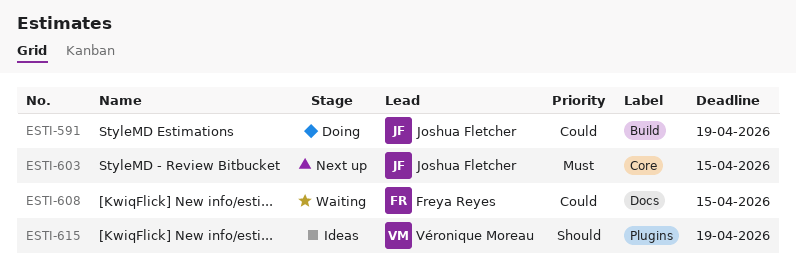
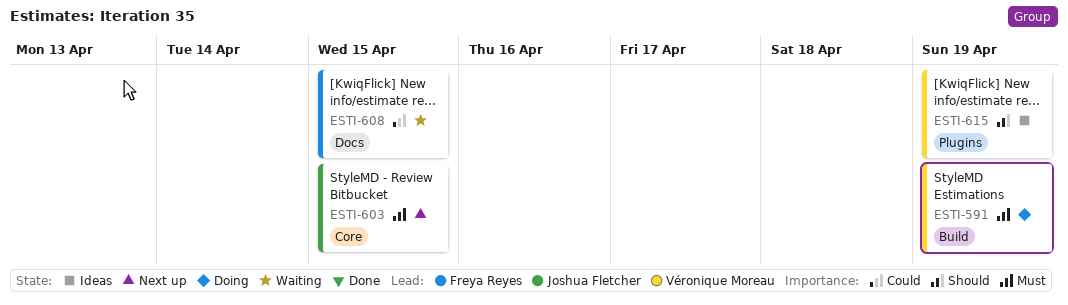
ESTI-591, owner: Joshua Fletcher -> Véronique Moreau
ESTI-591, priority: Could -> Must

